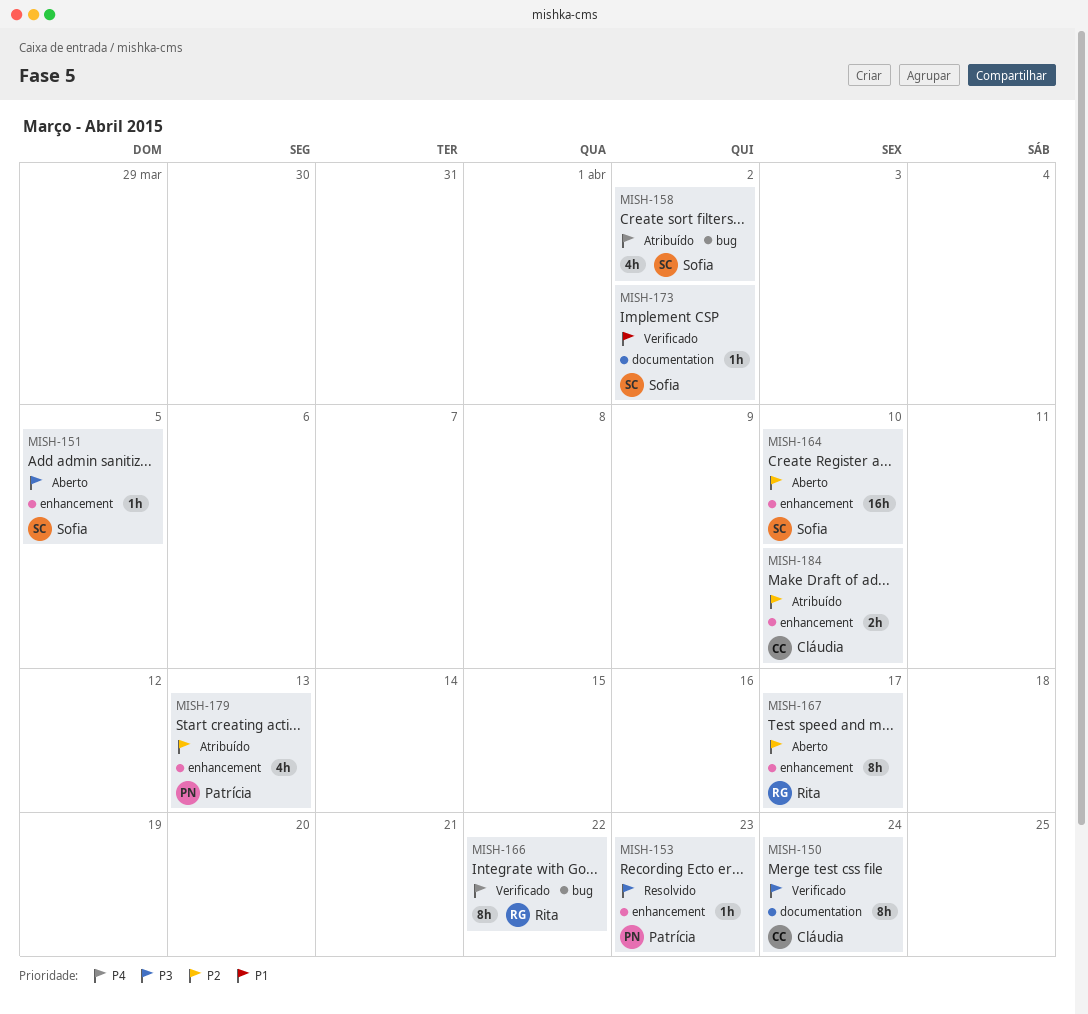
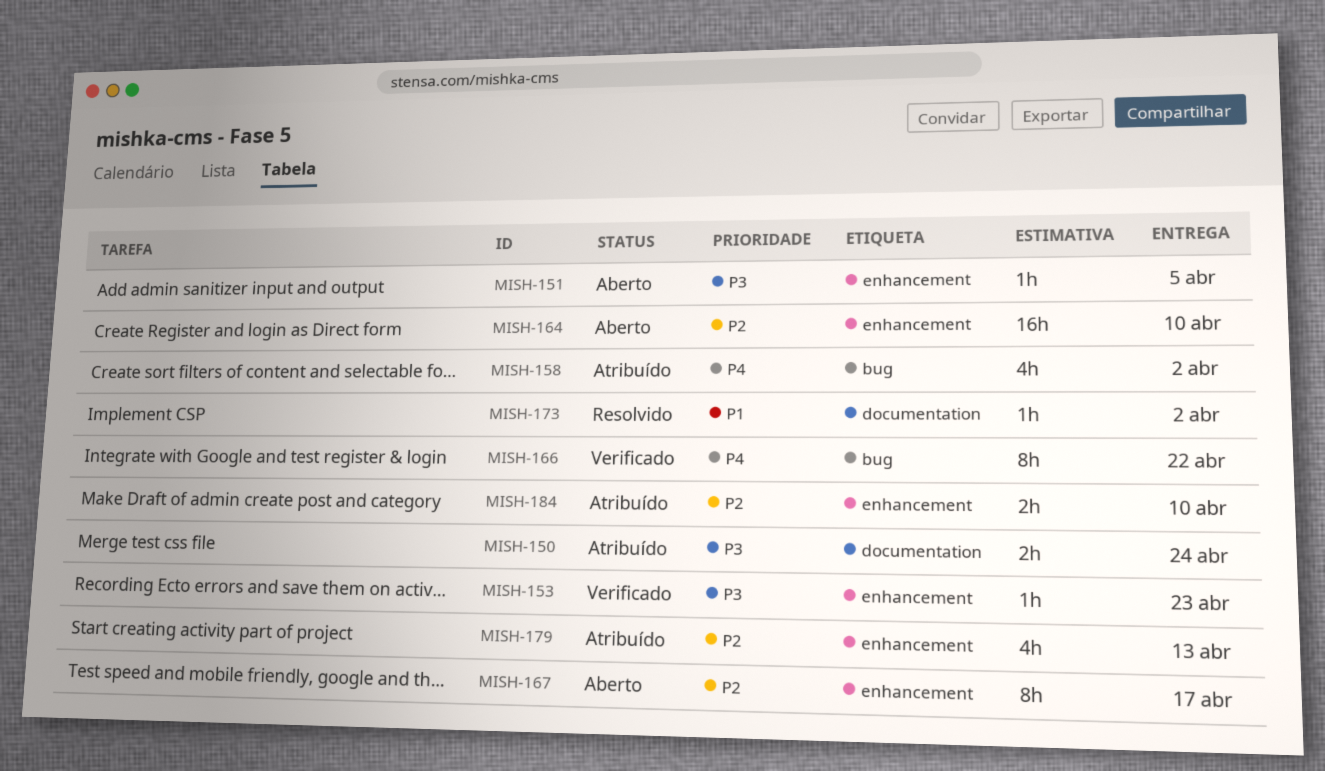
MISH-150, status: Verificado -> Atribuído
MISH-150, estimate: 8h -> 2h
MISH-153, status: Resolvido -> Verificado
MISH-173, status: Verificado -> Resolvido

